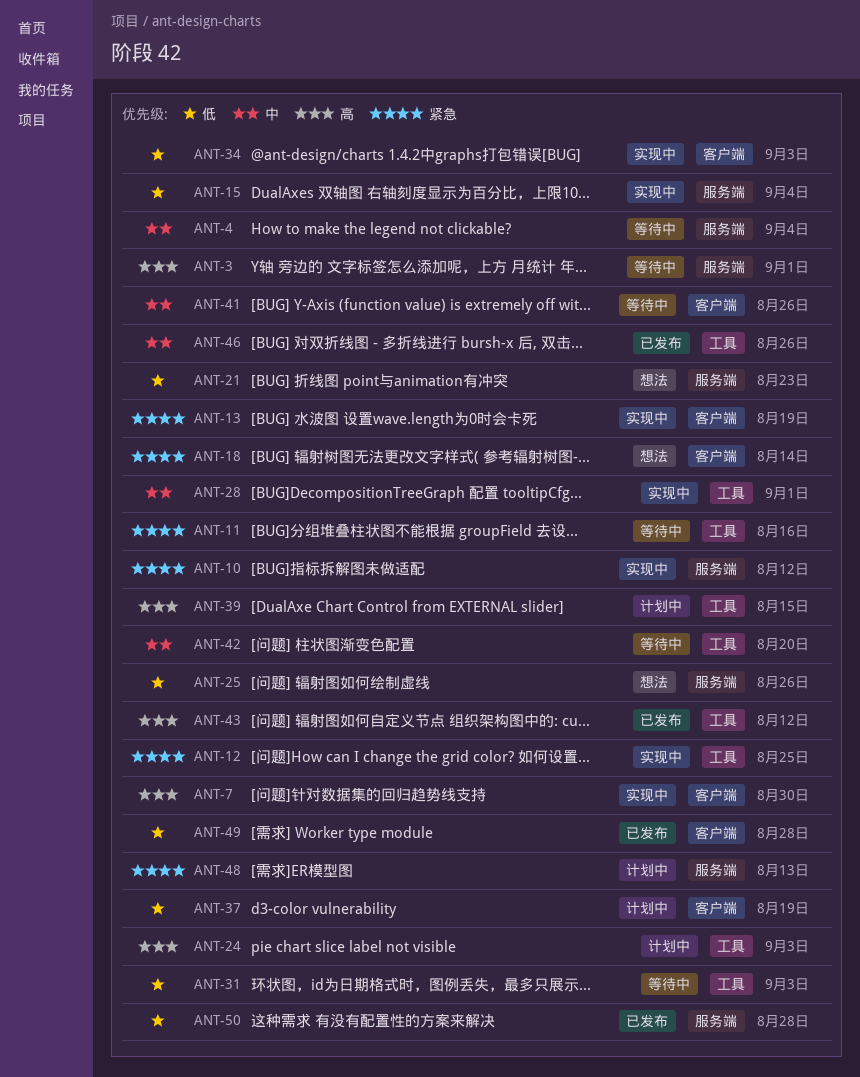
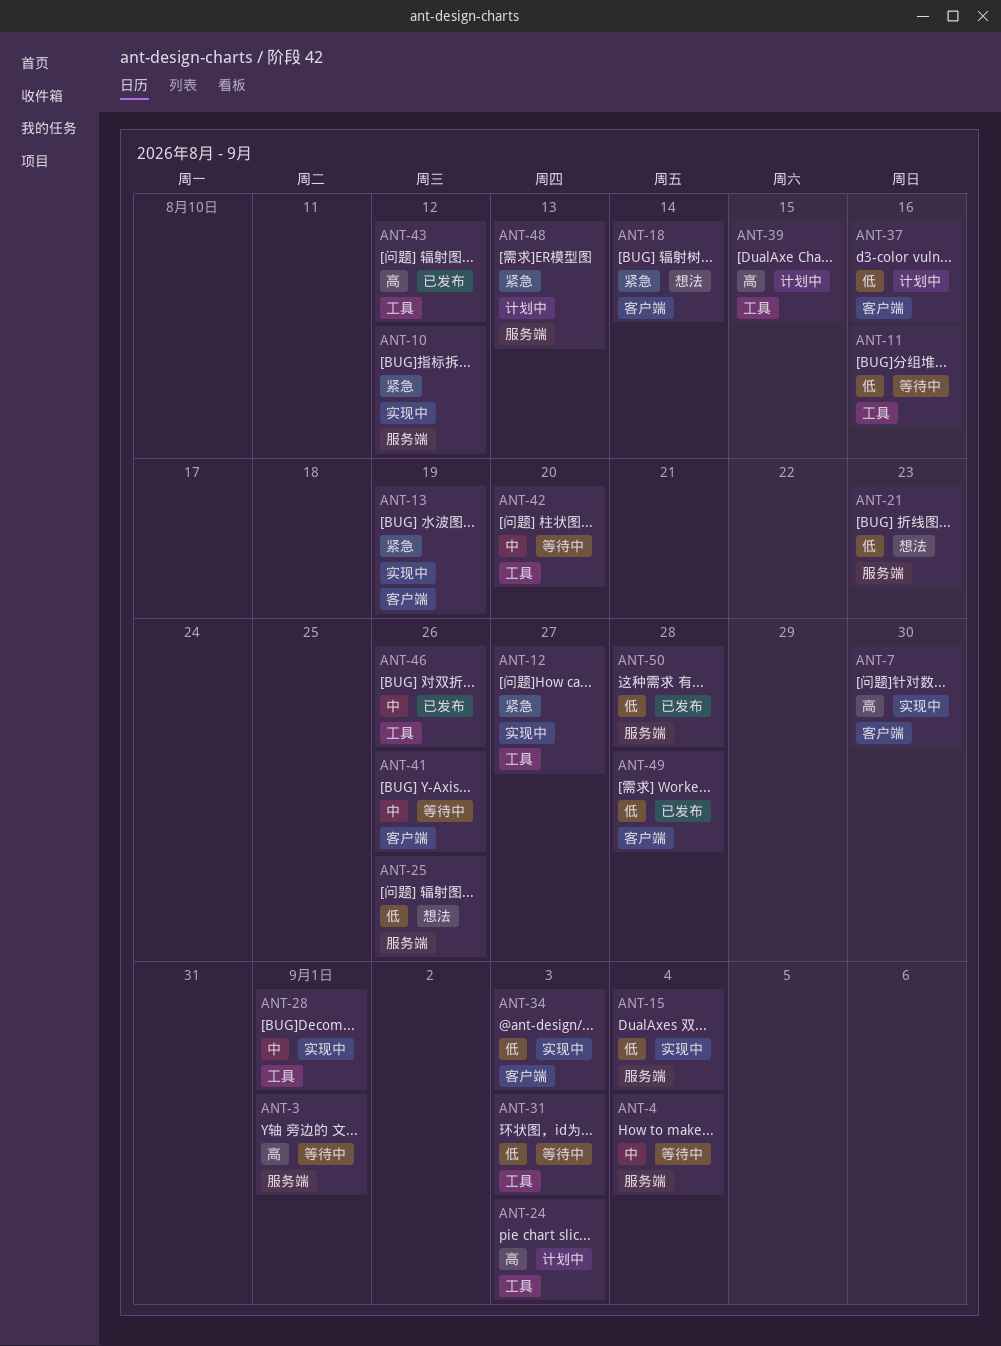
ANT-11, priority: 紧急 -> 低
ANT-12, due: Aug 25 -> Aug 27
ANT-37, due: Aug 19 -> Aug 16

